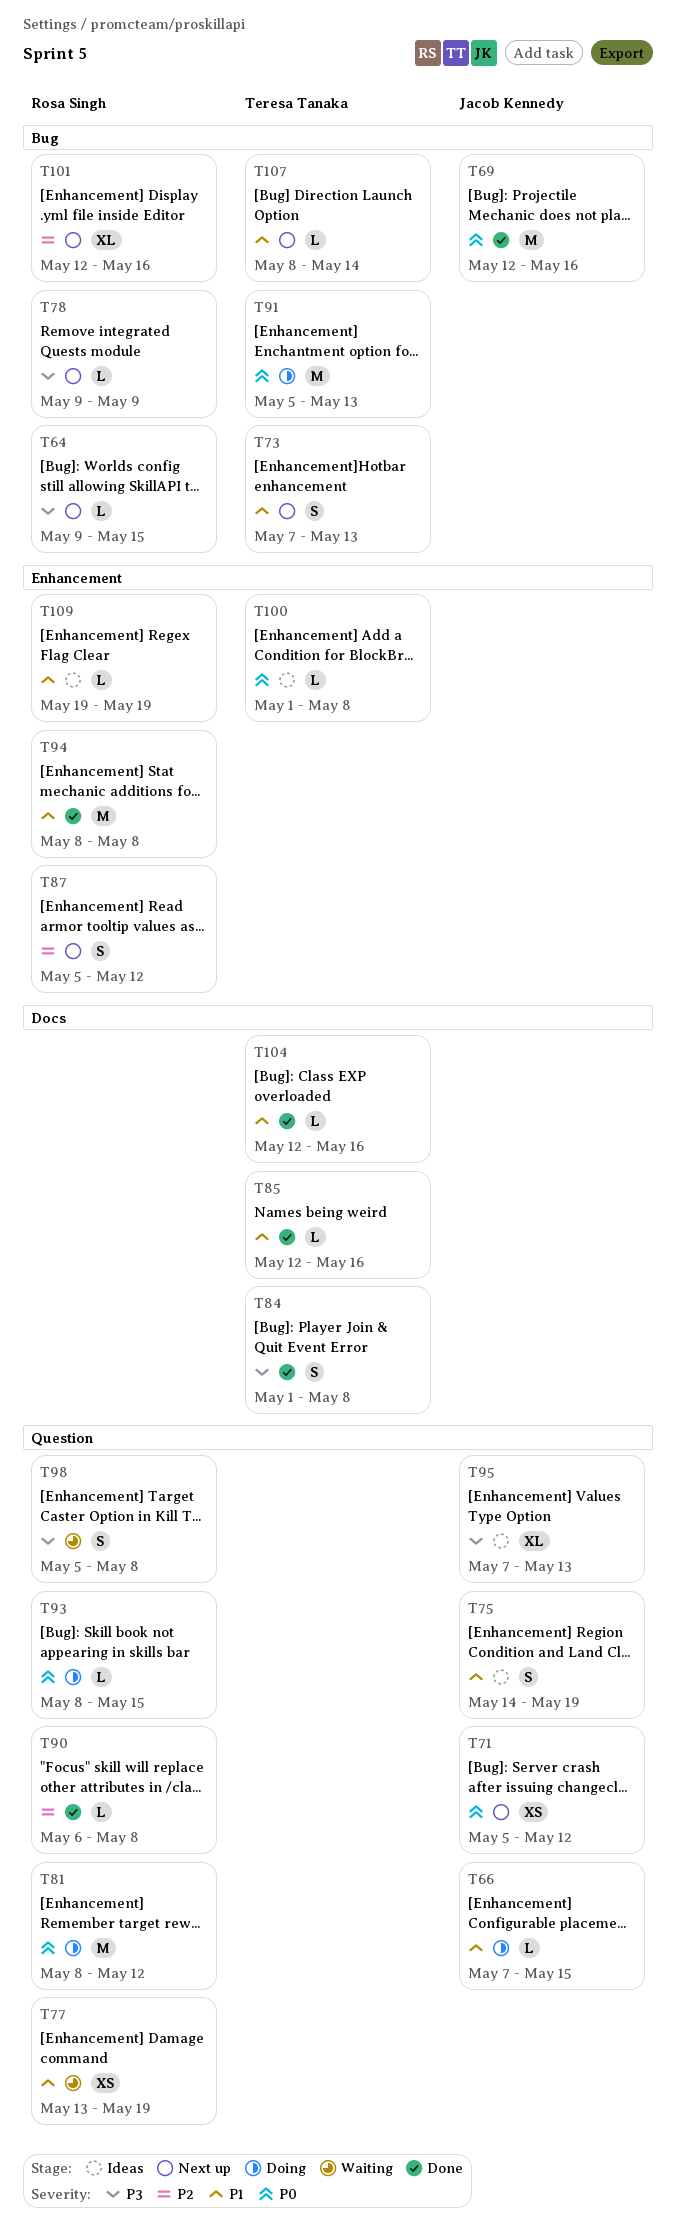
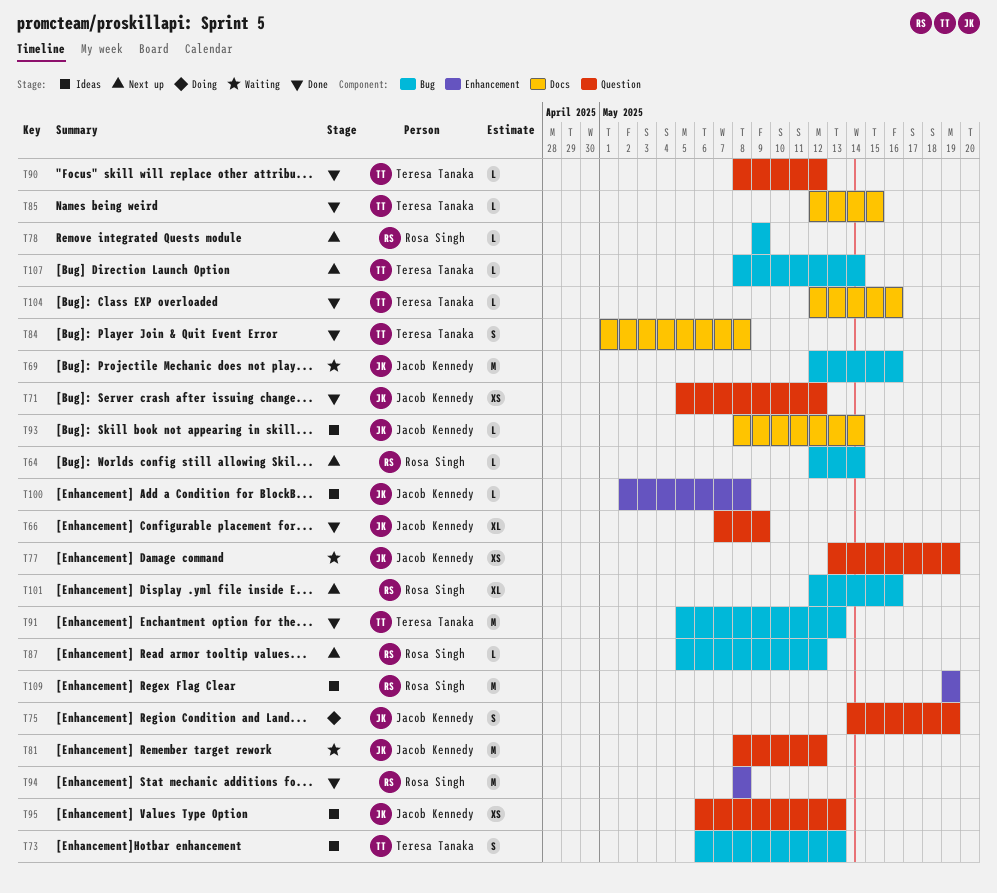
T64, start: May 9 -> May 12
T64, due: May 15 -> May 14
T66, status: Doing -> Done
T66, estimate: L -> XL
T66, due: May 15 -> May 9
T69, status: Done -> Waiting
T71, status: Next up -> Done
T73, status: Next up -> Ideas
T73, start: May 7 -> May 6
T75, status: Ideas -> Doing
T77, owner: Rosa Singh -> Jacob Kennedy
T81, status: Doing -> Waiting
T81, owner: Rosa Singh -> Jacob Kennedy
T85, due: May 16 -> May 15
T87, label: Enhancement -> Bug
T87, estimate: S -> L
T90, owner: Rosa Singh -> Teresa Tanaka
T90, start: May 6 -> May 8
T90, due: May 8 -> May 12
T91, status: Doing -> Done
T93, status: Doing -> Ideas
T93, owner: Rosa Singh -> Jacob Kennedy
T93, label: Question -> Docs
T93, due: May 15 -> May 14
T95, estimate: XL -> XS
T95, start: May 7 -> May 6
T98: present -> none
T100, owner: Teresa Tanaka -> Jacob Kennedy
T100, start: May 1 -> May 2
T109, estimate: L -> M

